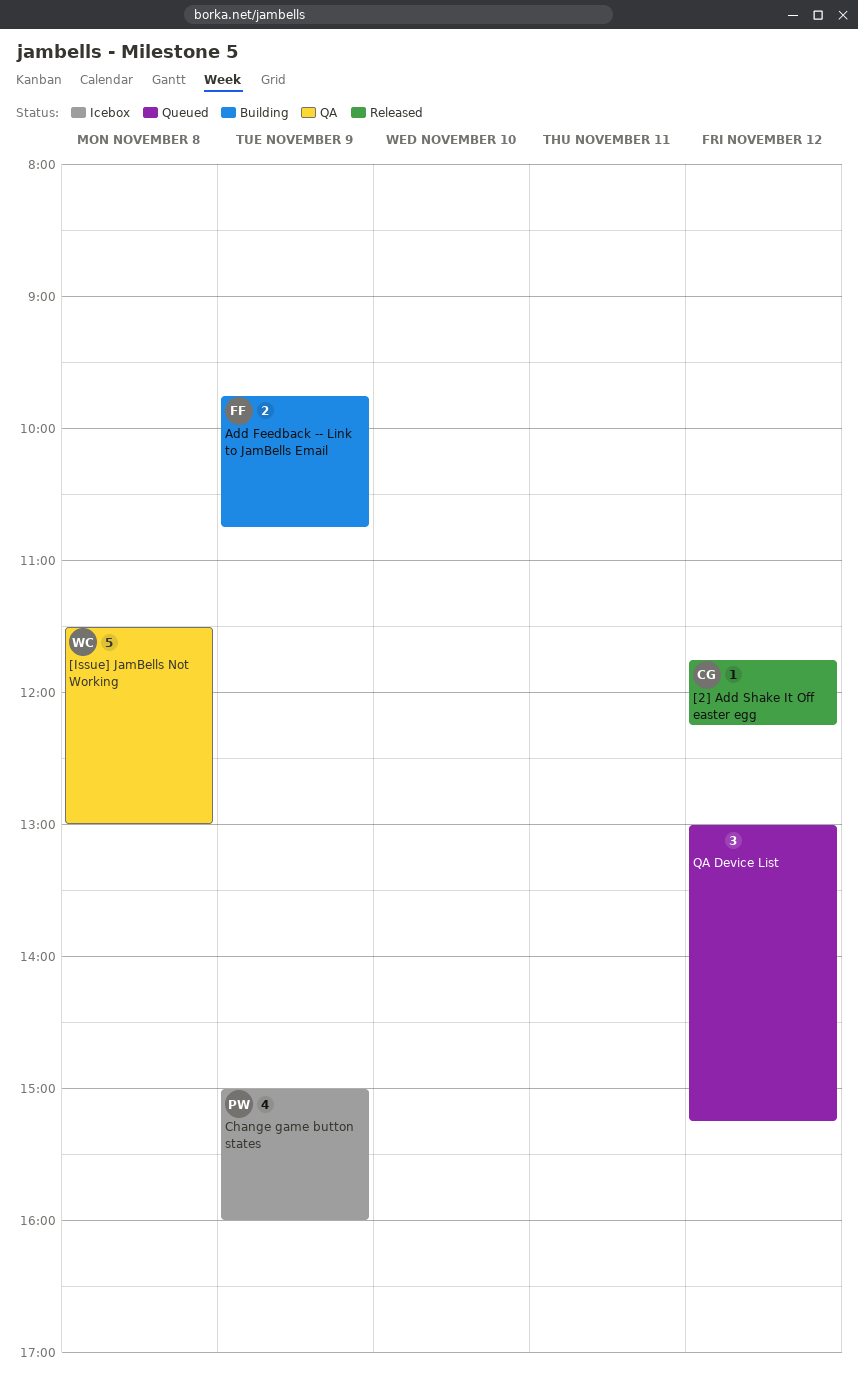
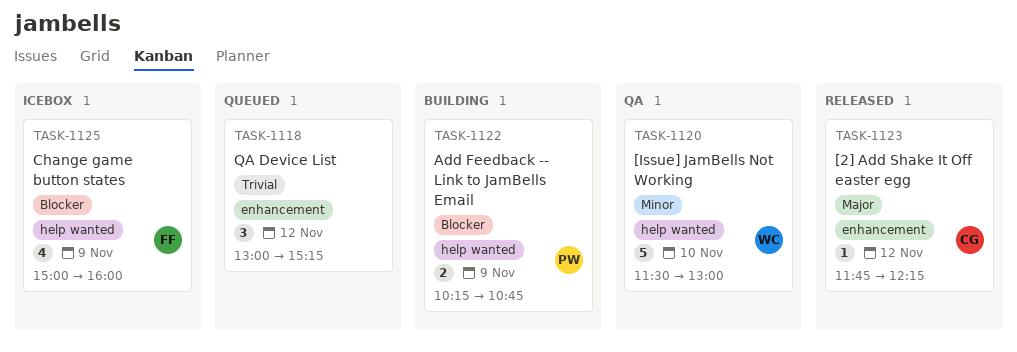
[Issue] JamBells Not Working, day: Nov 8 -> Nov 10
Add Feedback -- Link to JamBells Email, owner: FF -> PW
Add Feedback -- Link to JamBells Email, begins: 09:45 -> 10:15
Change game button states, owner: PW -> FF

